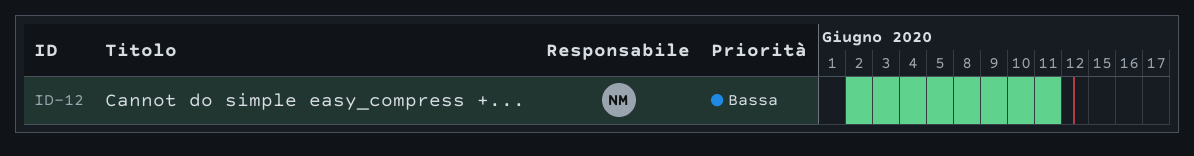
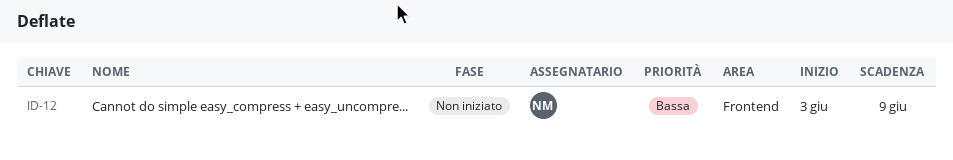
ID-12, start: Jun 2 -> Jun 3
ID-12, due: Jun 11 -> Jun 9

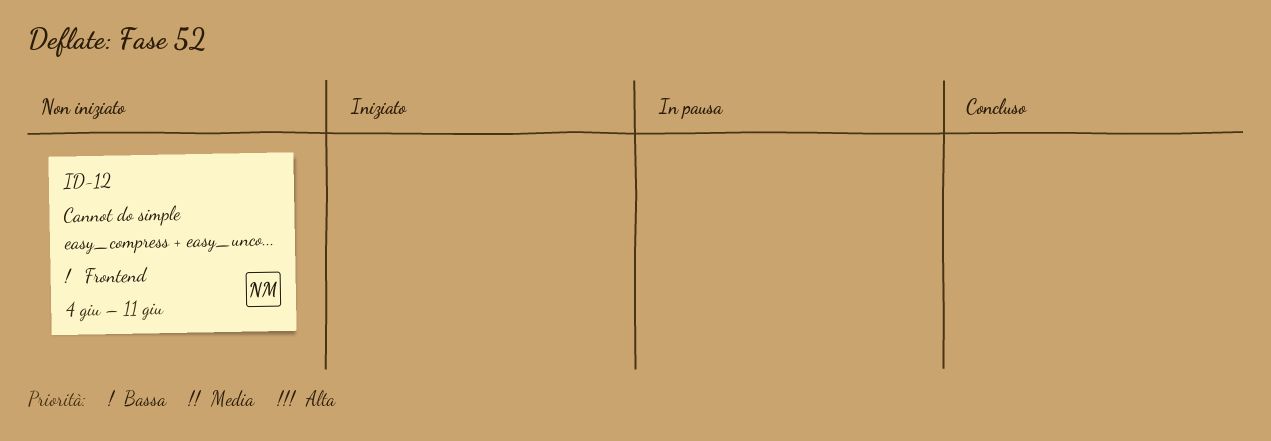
ID-12, start: Jun 3 -> Jun 4
ID-12, due: Jun 9 -> Jun 11

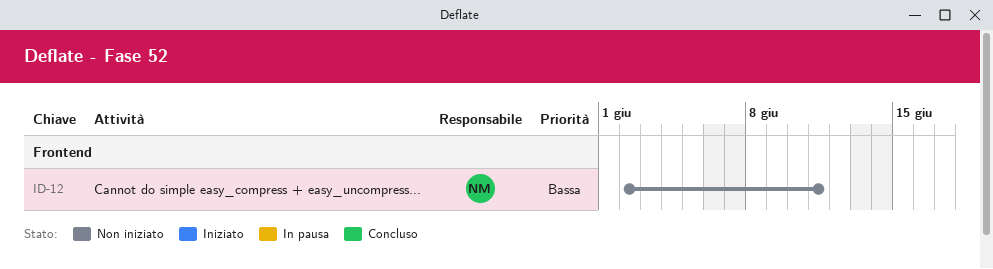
ID-12, start: Jun 4 -> Jun 2

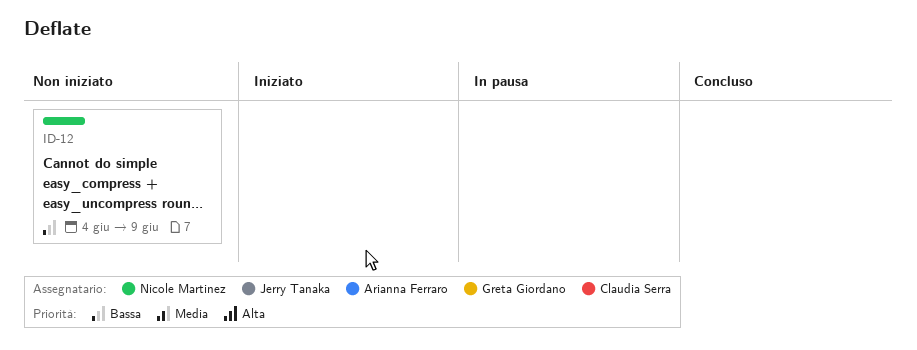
ID-12, start: Jun 2 -> Jun 4
ID-12, due: Jun 11 -> Jun 9

